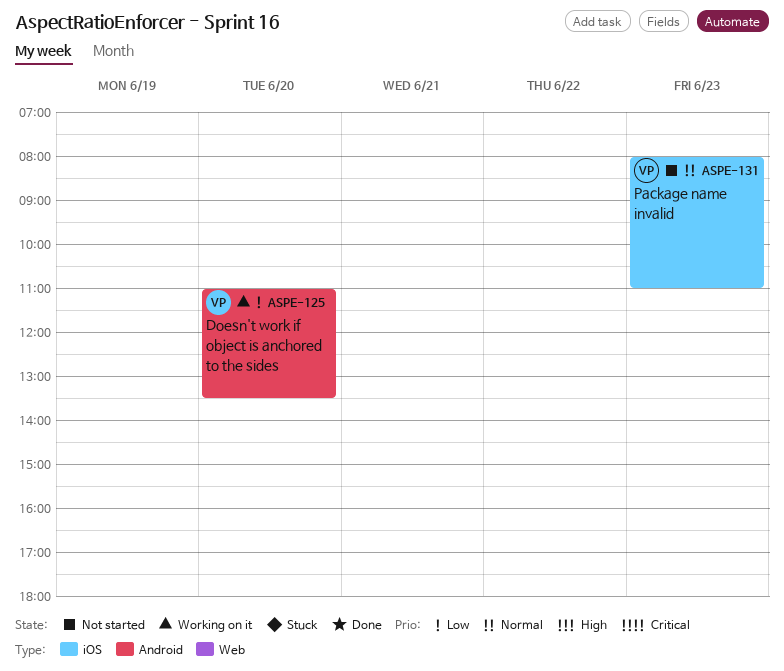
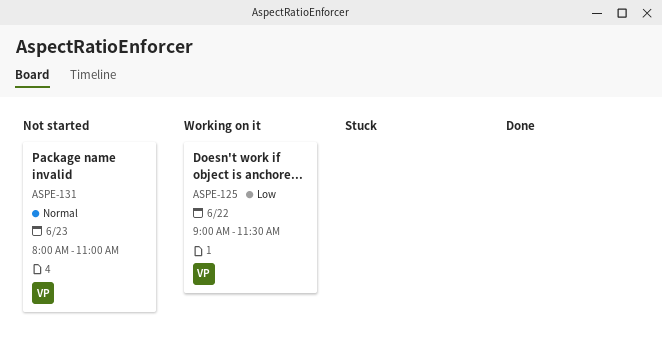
ASPE-125, day: Jun 20 -> Jun 22
ASPE-125, begins: 11:00 -> 09:00
ASPE-125, ends: 13:30 -> 11:30

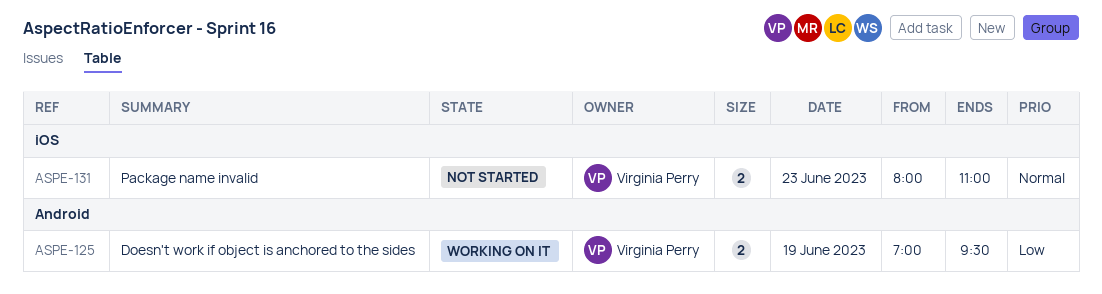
ASPE-125, day: Jun 22 -> Jun 19
ASPE-125, begins: 09:00 -> 07:00
ASPE-125, ends: 11:30 -> 09:30

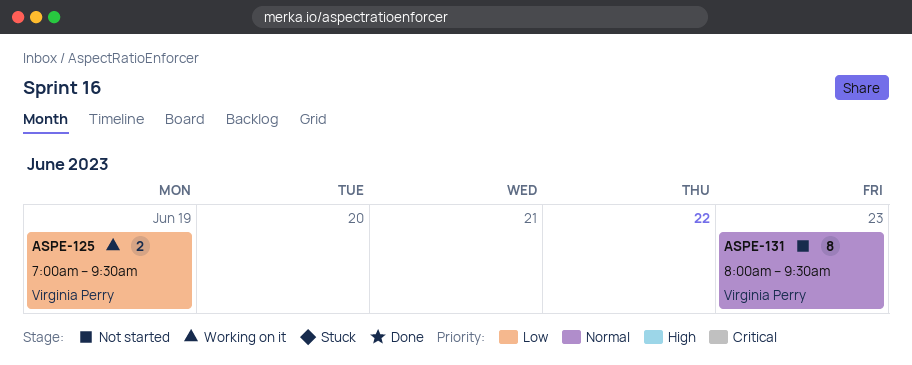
ASPE-131, estimate: 2 -> 8
ASPE-131, ends: 11:00 -> 09:30

